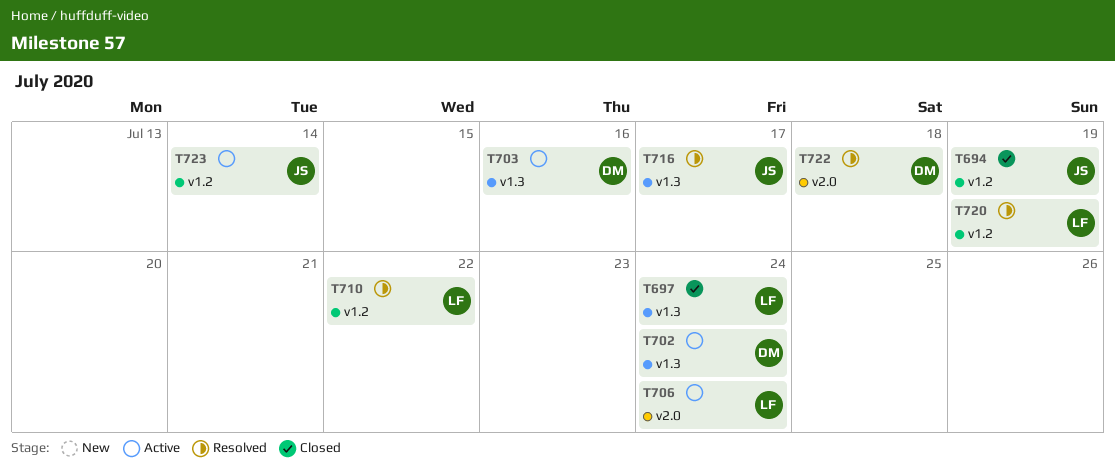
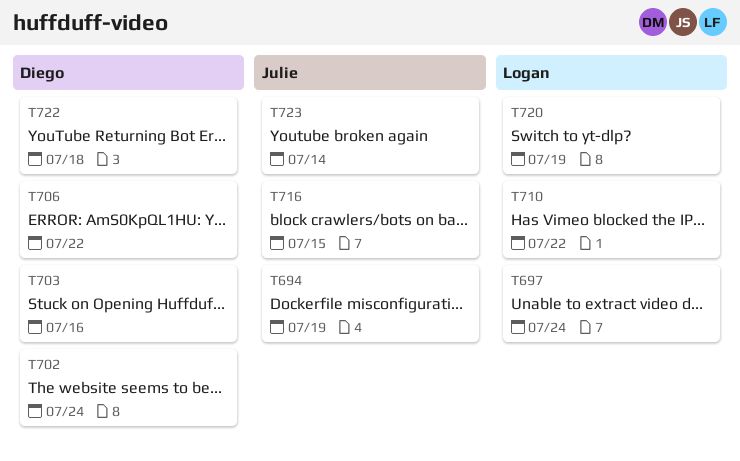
T706, owner: Logan -> Diego
T706, due: Jul 24 -> Jul 22
T716, due: Jul 17 -> Jul 15

